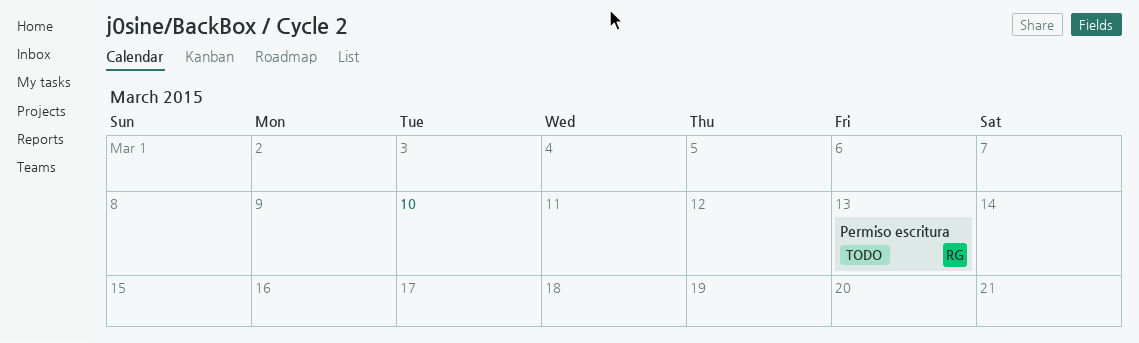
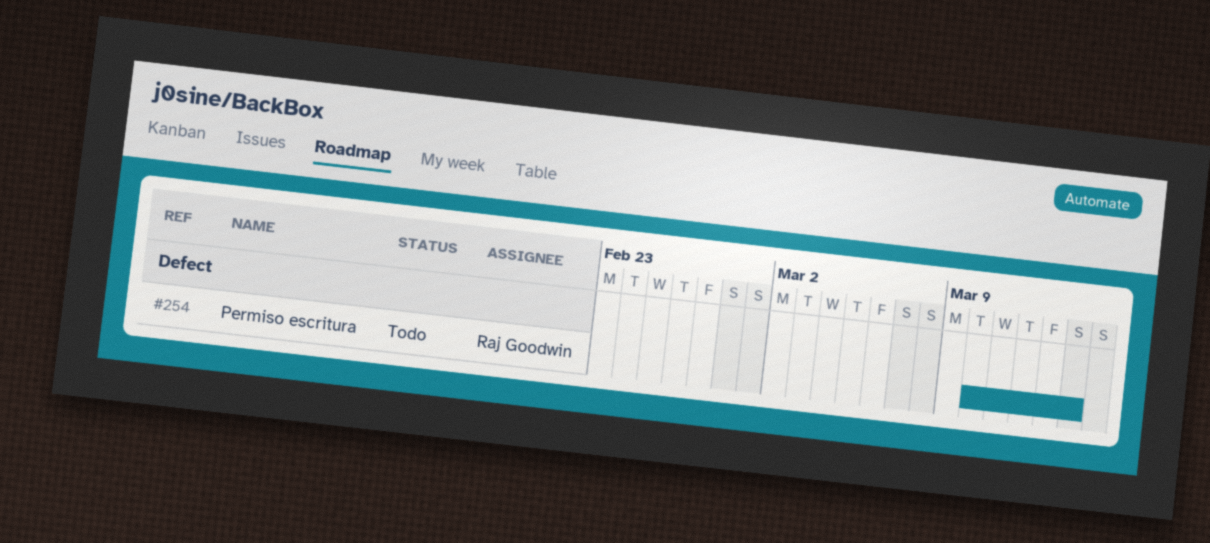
Permiso escritura, due: Mar 13 -> Mar 14

